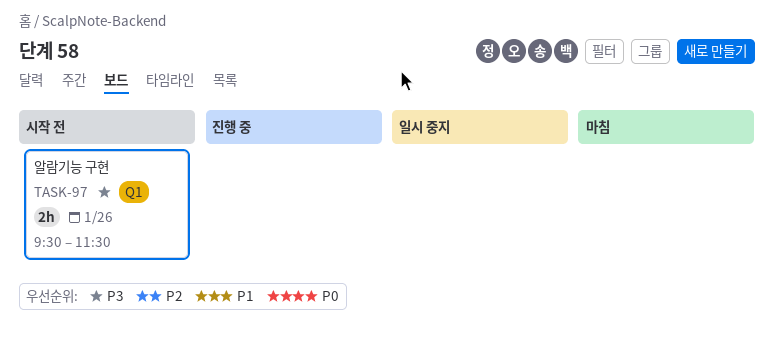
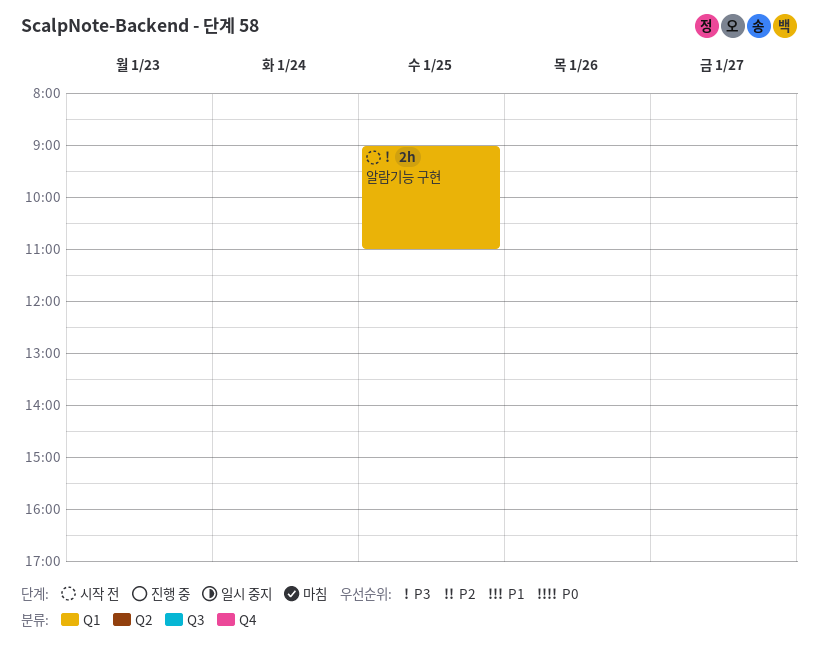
알람기능 구현, day: Jan 26 -> Jan 25
알람기능 구현, begins: 09:30 -> 09:00
알람기능 구현, ends: 11:30 -> 11:00

